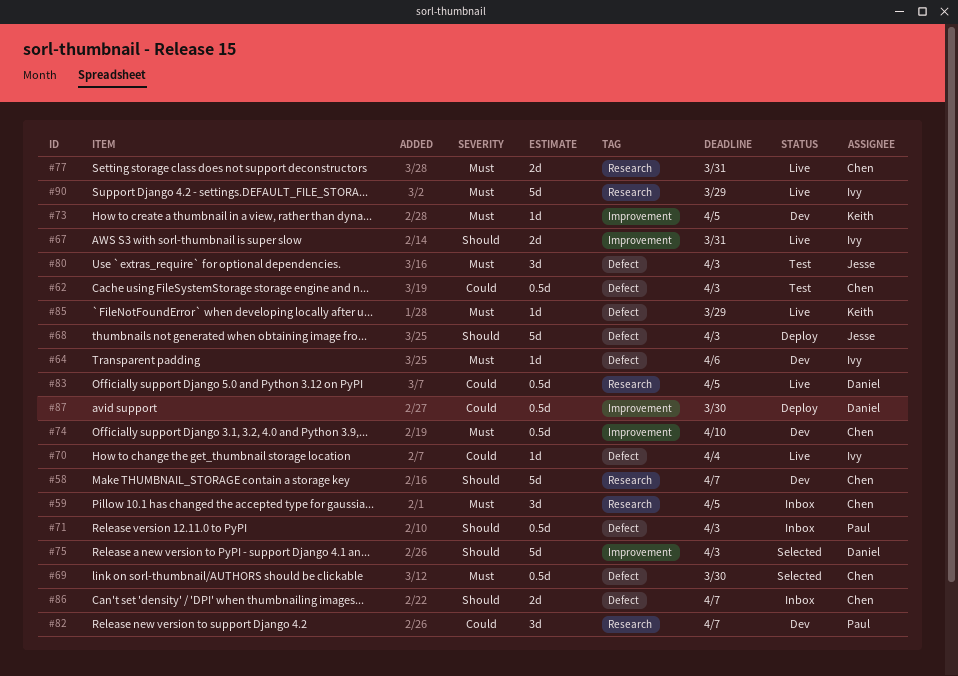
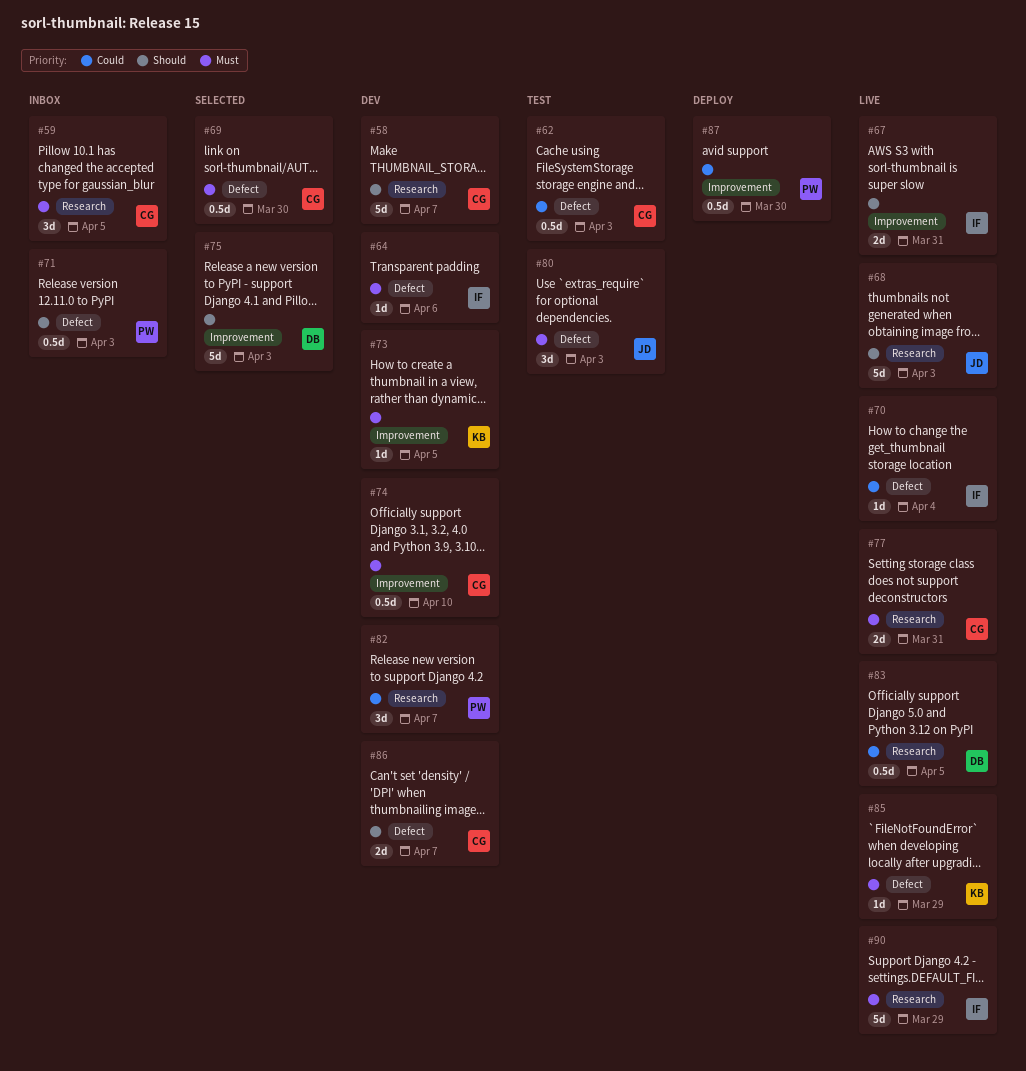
#68, status: Deploy -> Live
#68, label: Defect -> Research
#86, status: Inbox -> Dev
#87, owner: Daniel -> Paul

